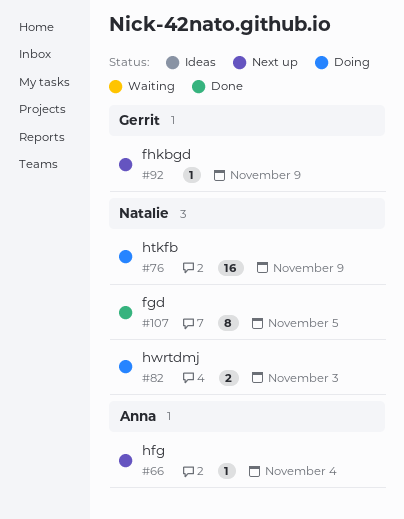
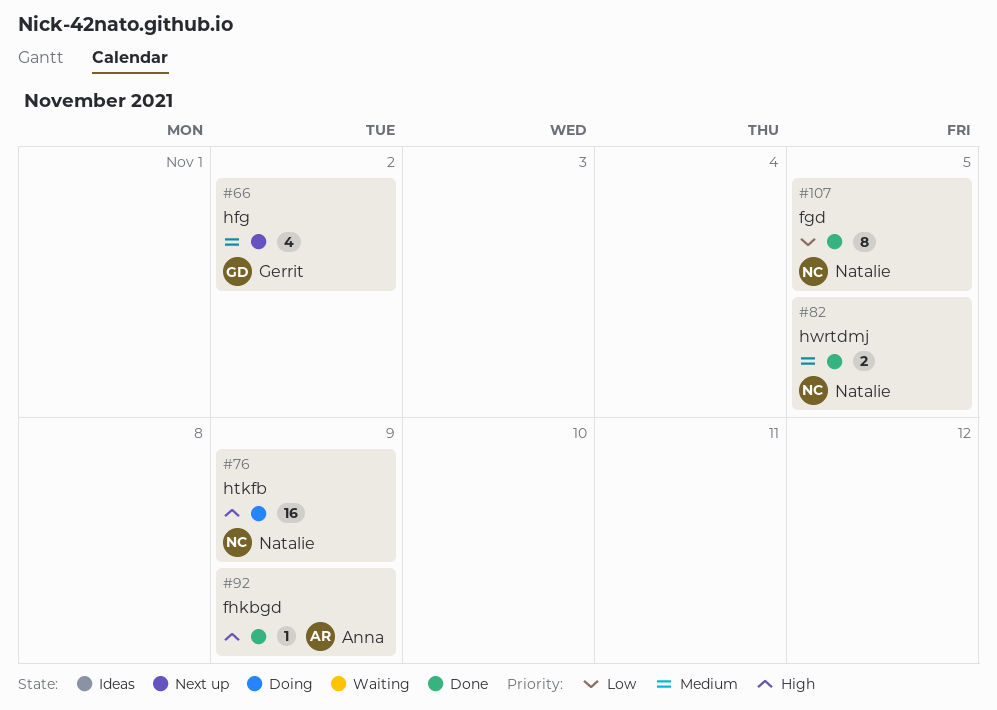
#66, owner: Anna -> Gerrit
#66, estimate: 1 -> 4
#66, due: Nov 4 -> Nov 2
#82, status: Doing -> Done
#82, due: Nov 3 -> Nov 5
#92, status: Next up -> Done
#92, owner: Gerrit -> Anna

